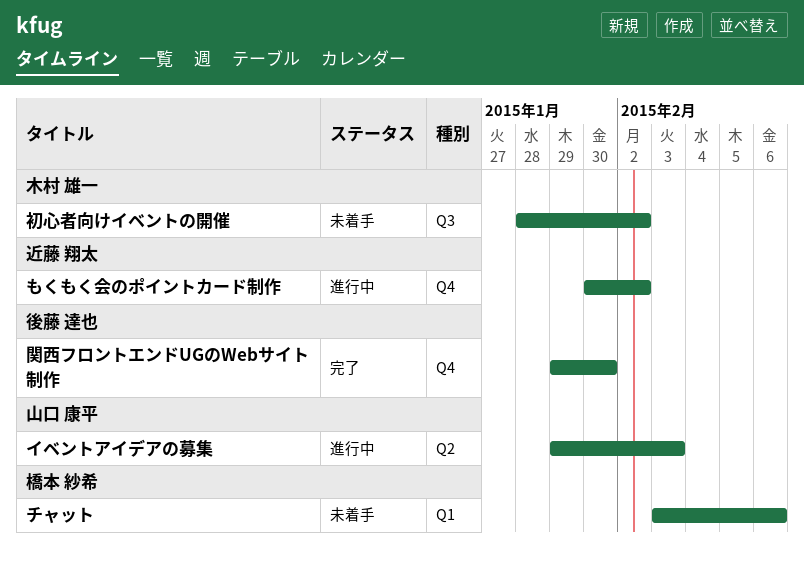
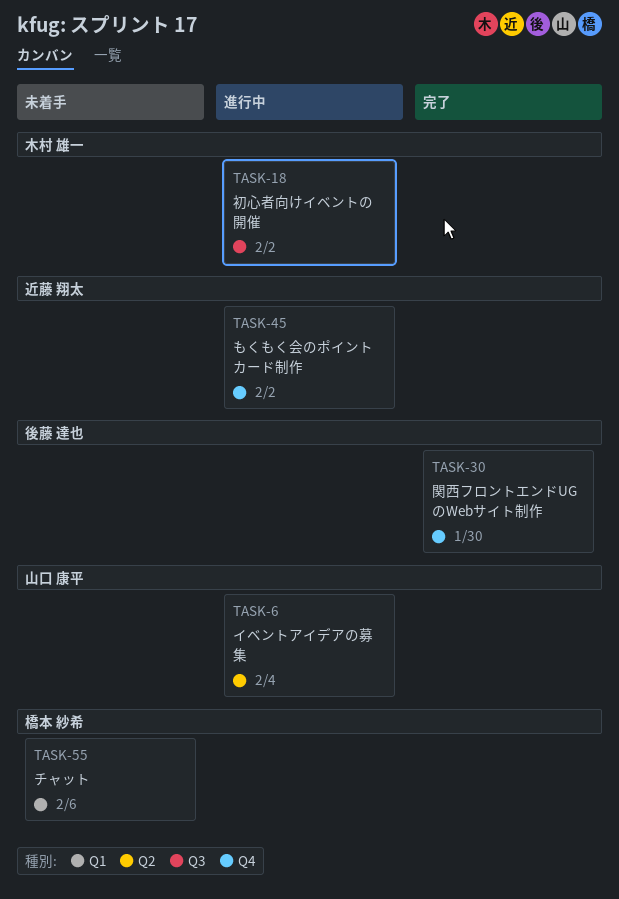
イベントアイデアの募集, due: Feb 3 -> Feb 4
初心者向けイベントの開催, status: 未着手 -> 進行中

